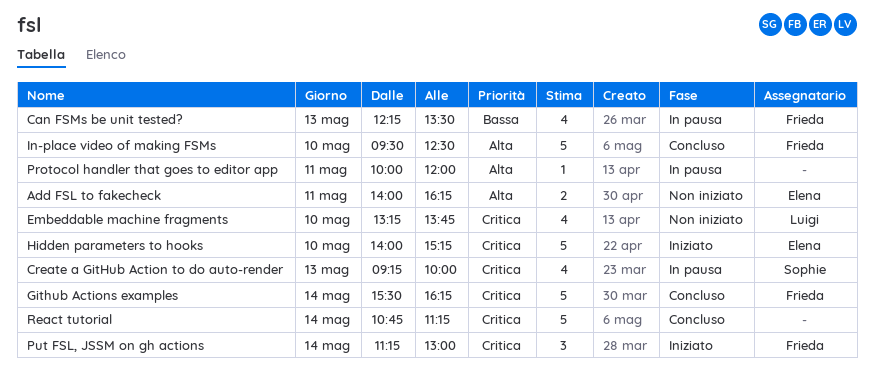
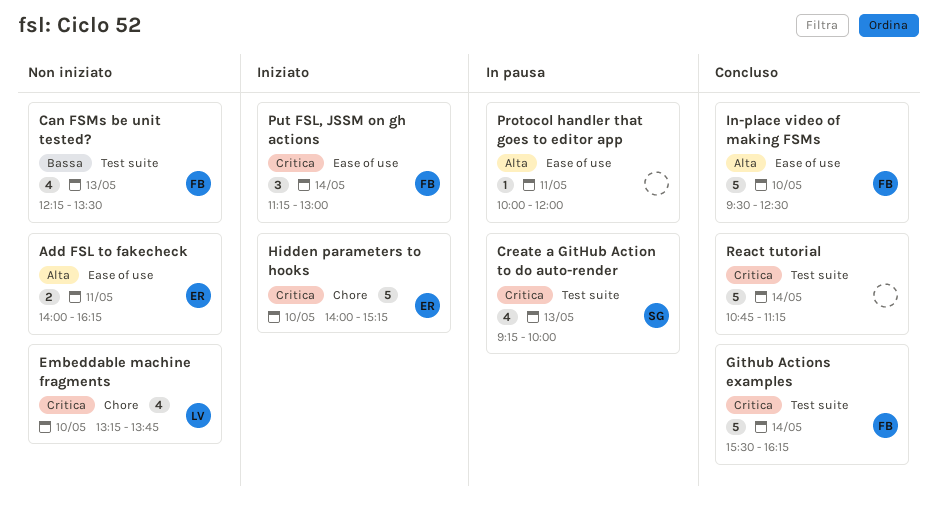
Can FSMs be unit tested?, status: In pausa -> Non iniziato

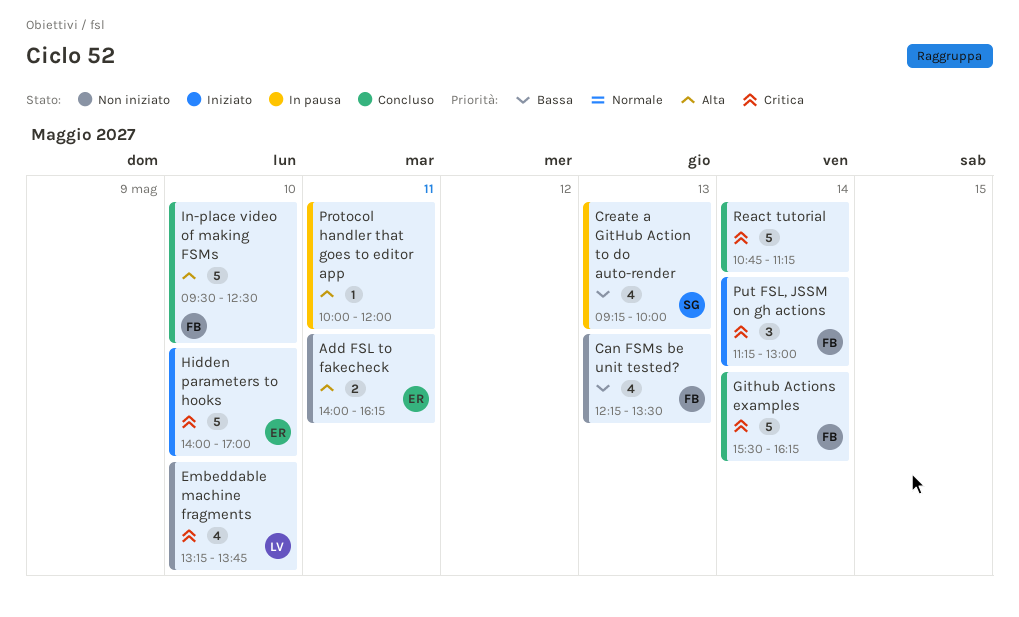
Create a GitHub Action to do auto-render, priority: Critica -> Bassa
Hidden parameters to hooks, ends: 15:15 -> 17:00

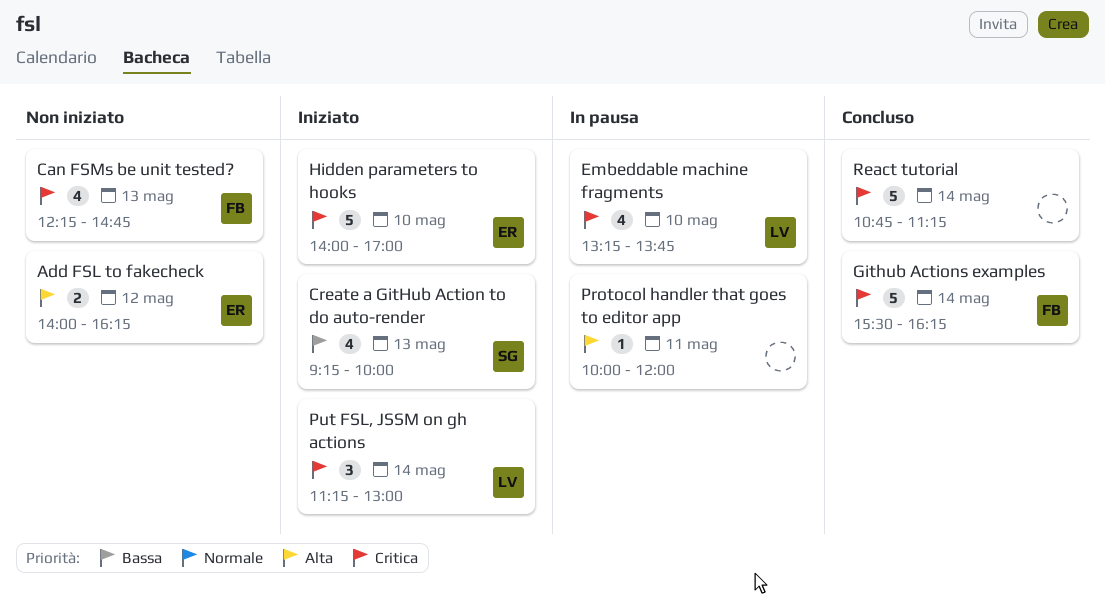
Add FSL to fakecheck, day: May 11 -> May 12
Can FSMs be unit tested?, priority: Bassa -> Critica
Can FSMs be unit tested?, ends: 13:30 -> 14:45
Create a GitHub Action to do auto-render, status: In pausa -> Iniziato
Embeddable machine fragments, status: Non iniziato -> In pausa
In-place video of making FSMs: present -> none
Put FSL, JSSM on gh actions, owner: FB -> LV

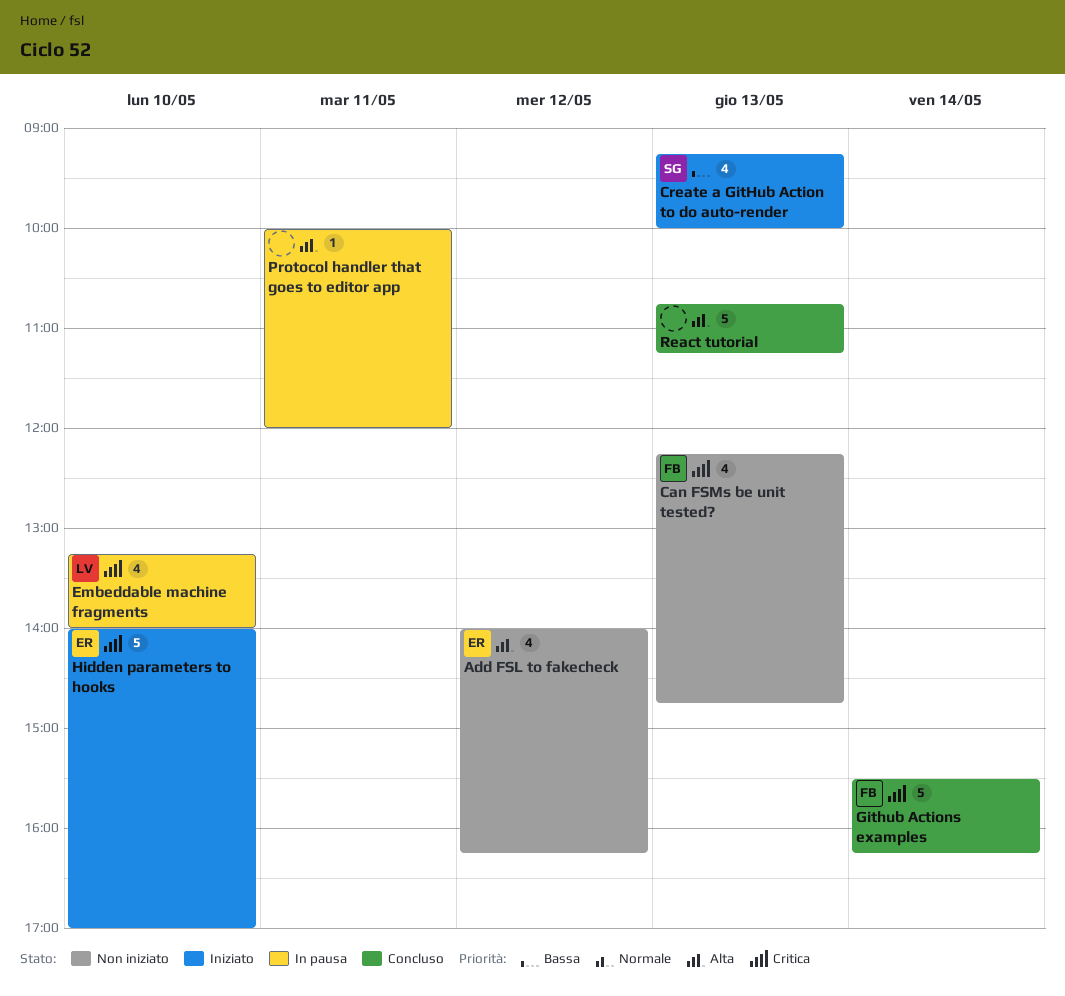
Add FSL to fakecheck, estimate: 2 -> 4
Embeddable machine fragments, ends: 13:45 -> 14:00
Put FSL, JSSM on gh actions: present -> none
React tutorial, priority: Critica -> Alta
React tutorial, day: May 14 -> May 13

